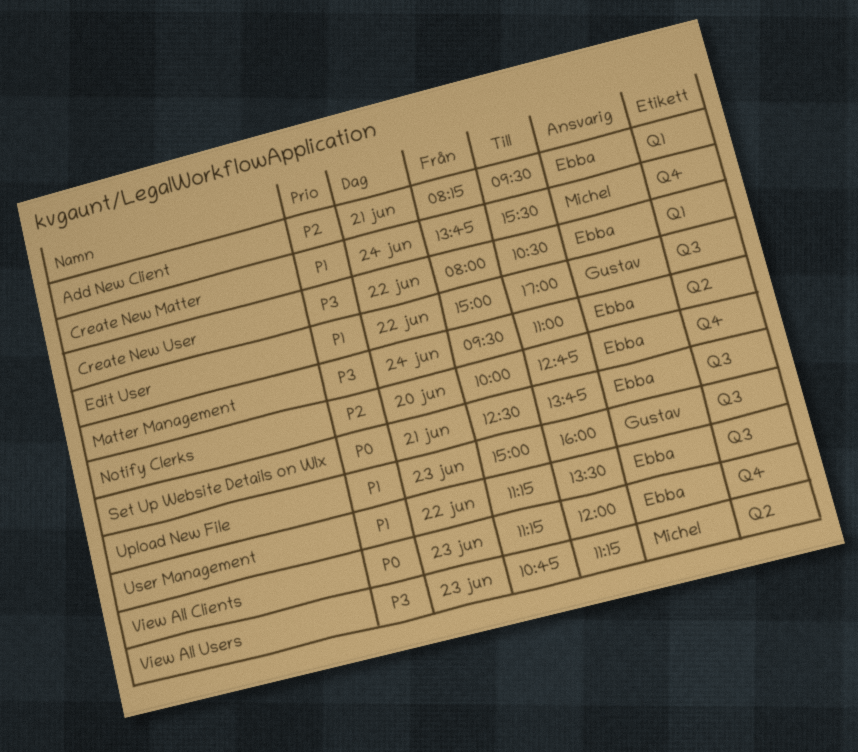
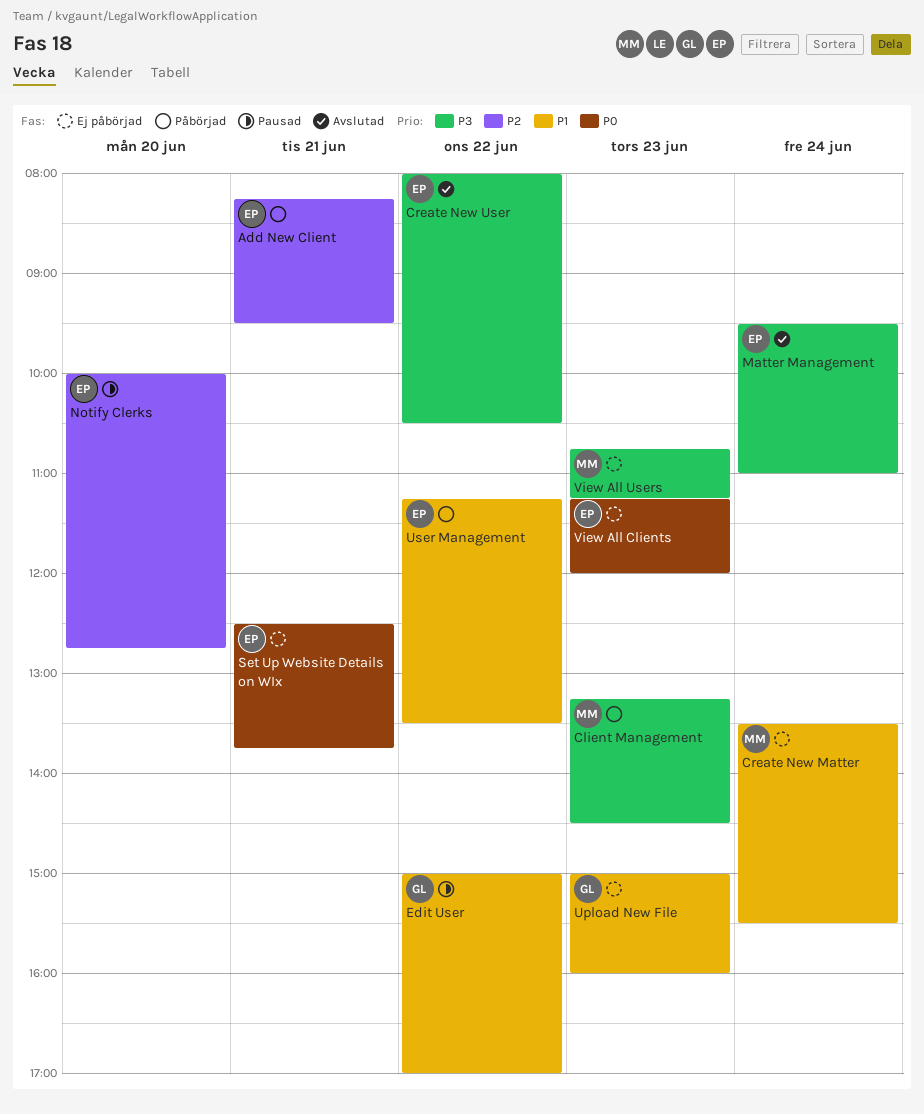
Client Management: none -> present
Create New Matter, begins: 13:45 -> 13:30

